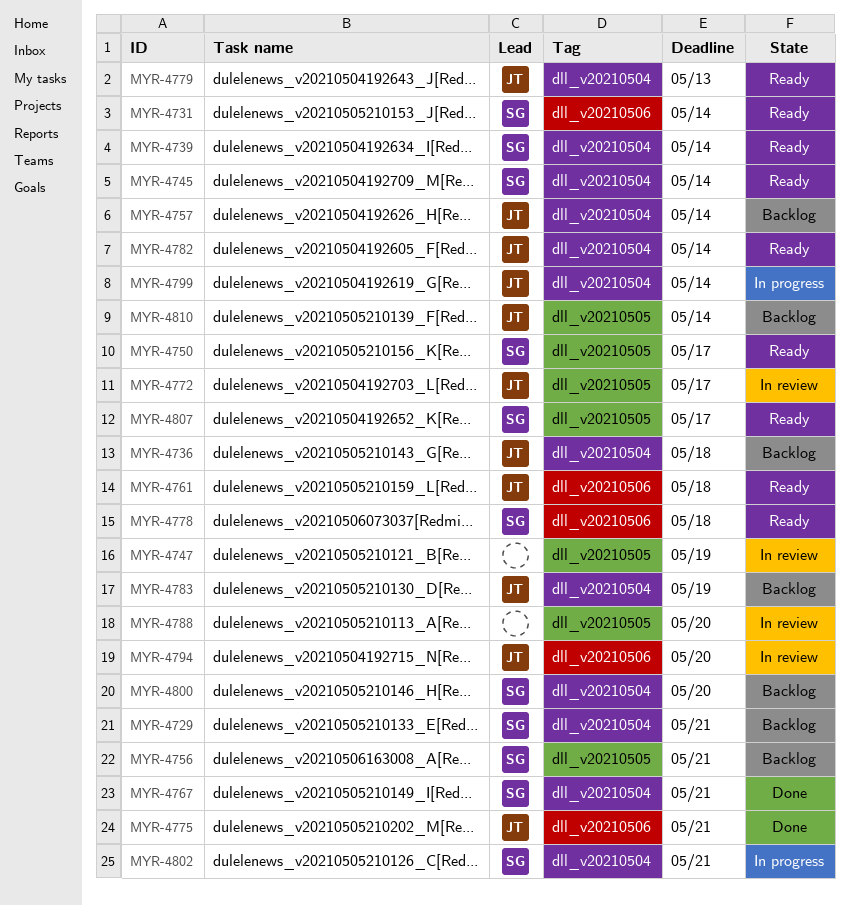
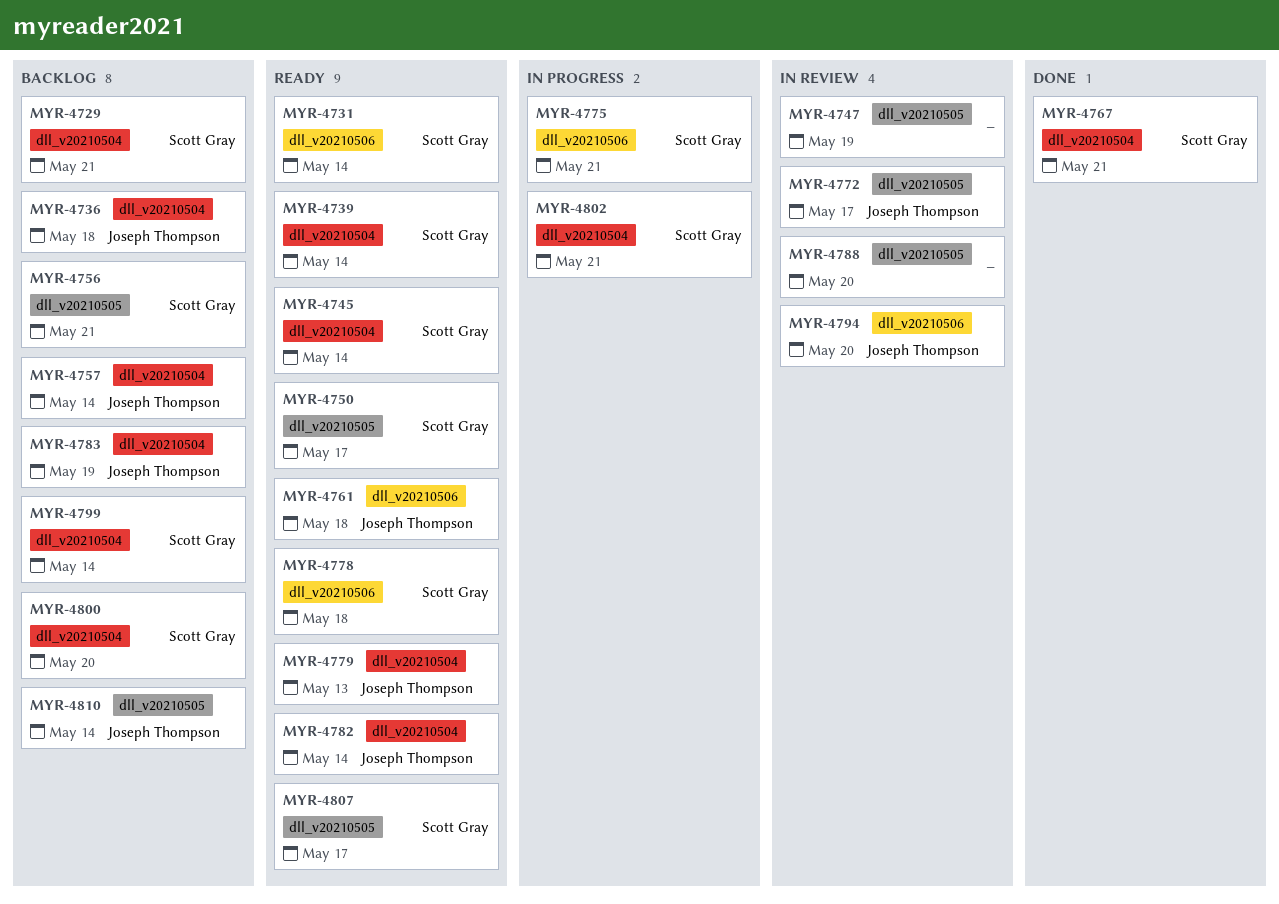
MYR-4775, status: Done -> In progress
MYR-4775, owner: Joseph Thompson -> Scott Gray
MYR-4799, status: In progress -> Backlog
MYR-4799, owner: Joseph Thompson -> Scott Gray

